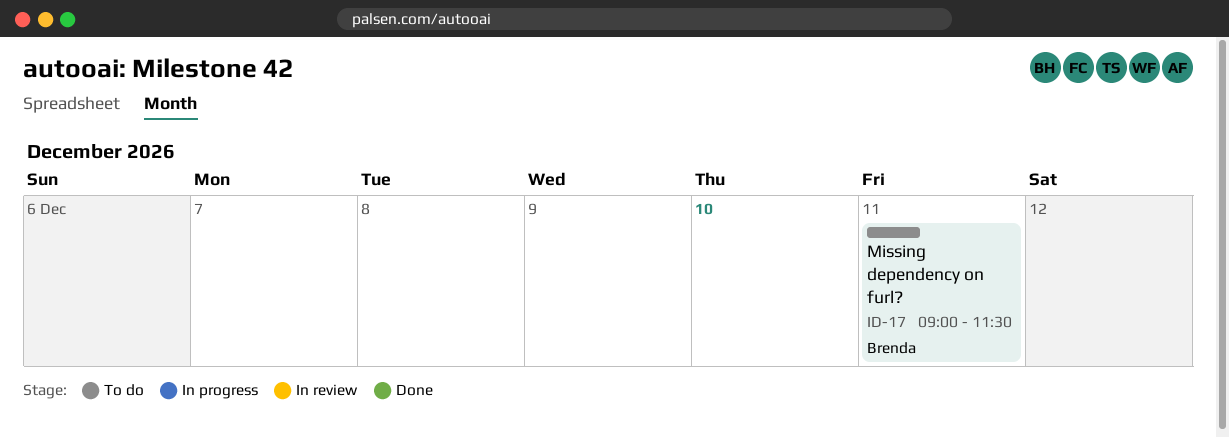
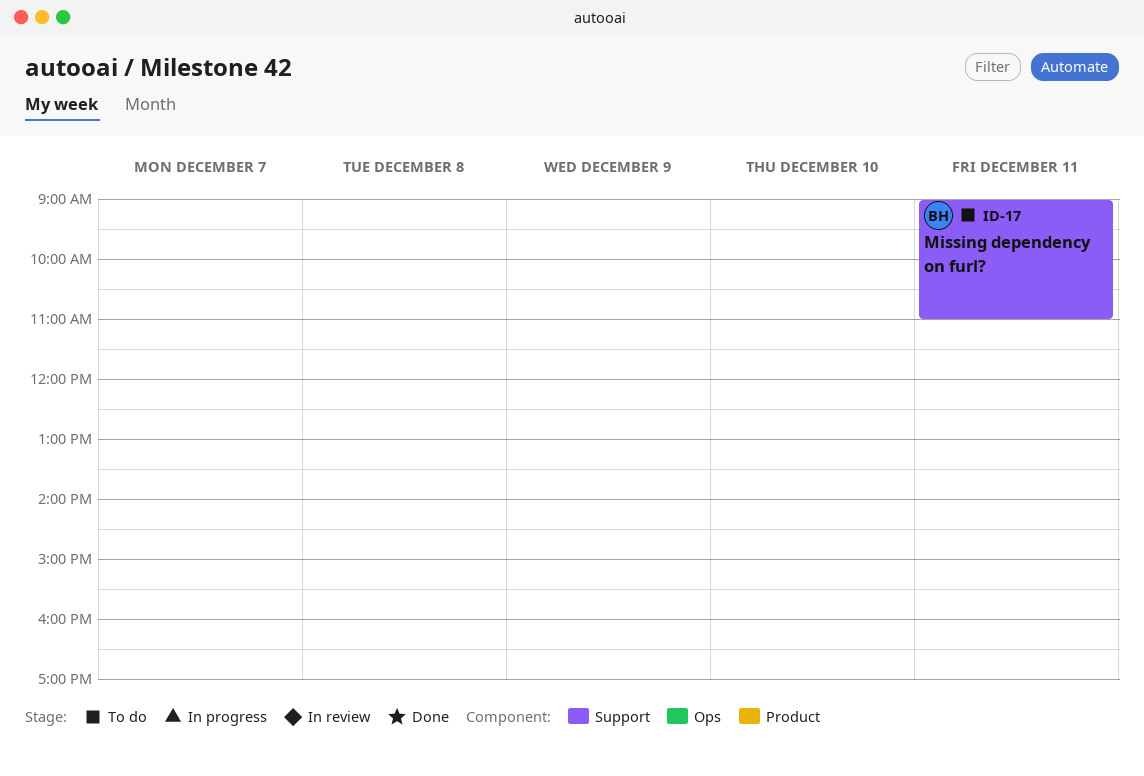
ID-17, ends: 11:30 -> 11:00

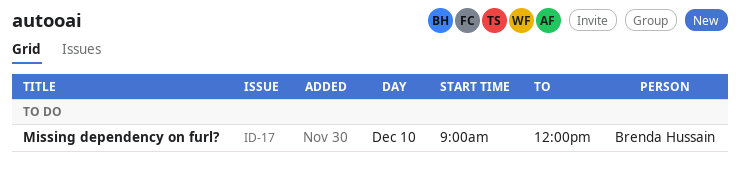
ID-17, day: Dec 11 -> Dec 10
ID-17, ends: 11:00 -> 12:00

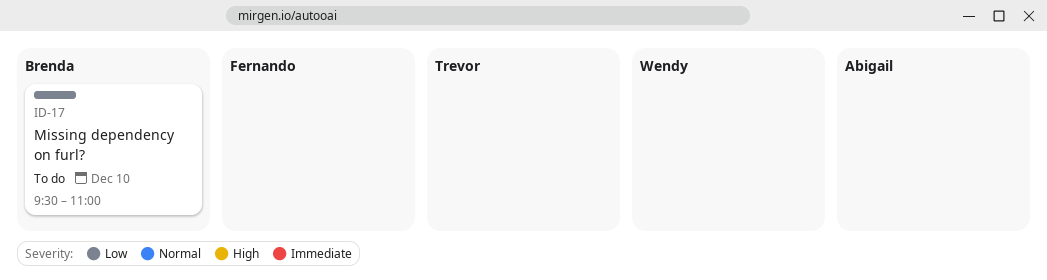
ID-17, begins: 09:00 -> 09:30
ID-17, ends: 12:00 -> 11:00

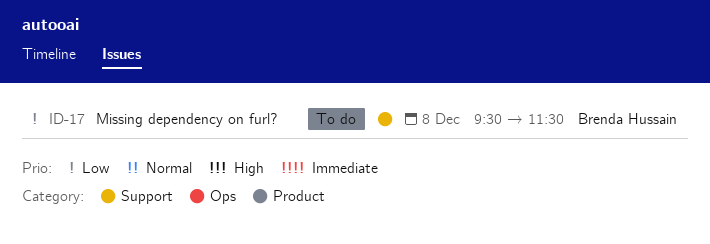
ID-17, day: Dec 10 -> Dec 8
ID-17, ends: 11:00 -> 11:30

